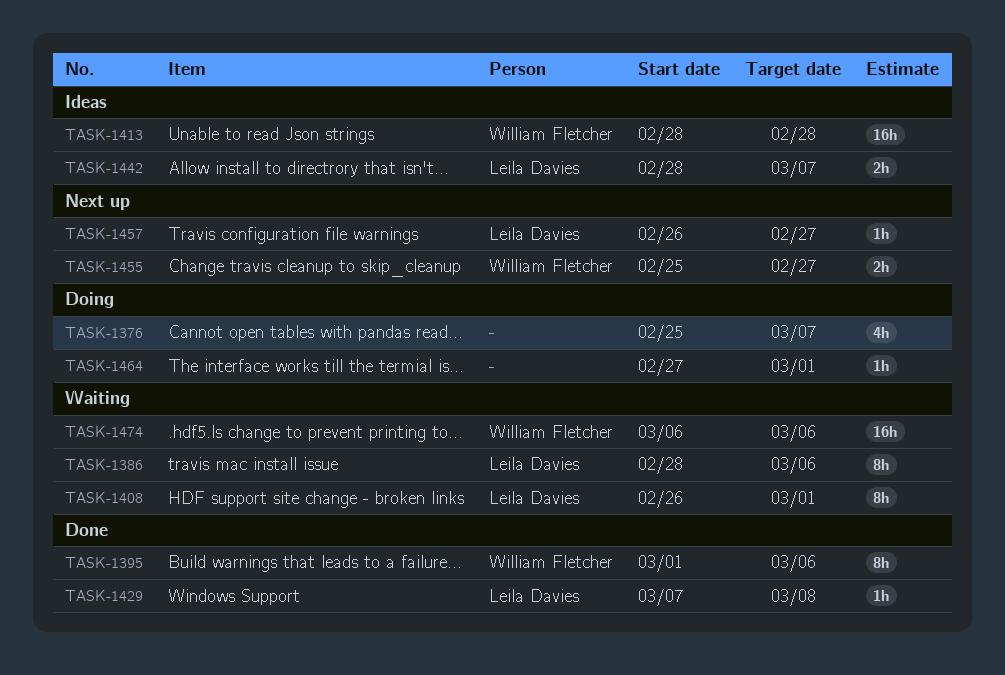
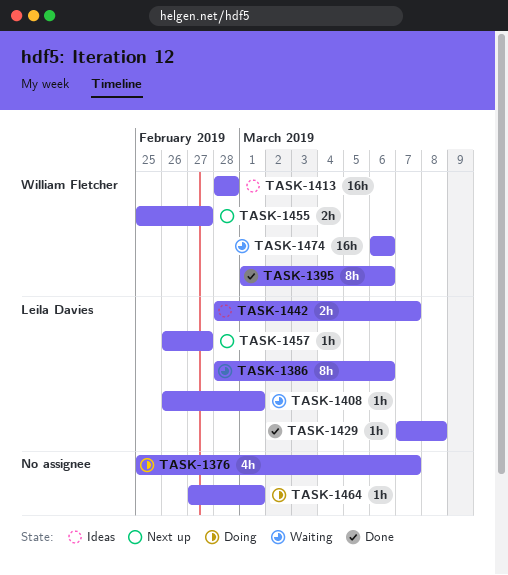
TASK-1408, estimate: 8h -> 1h

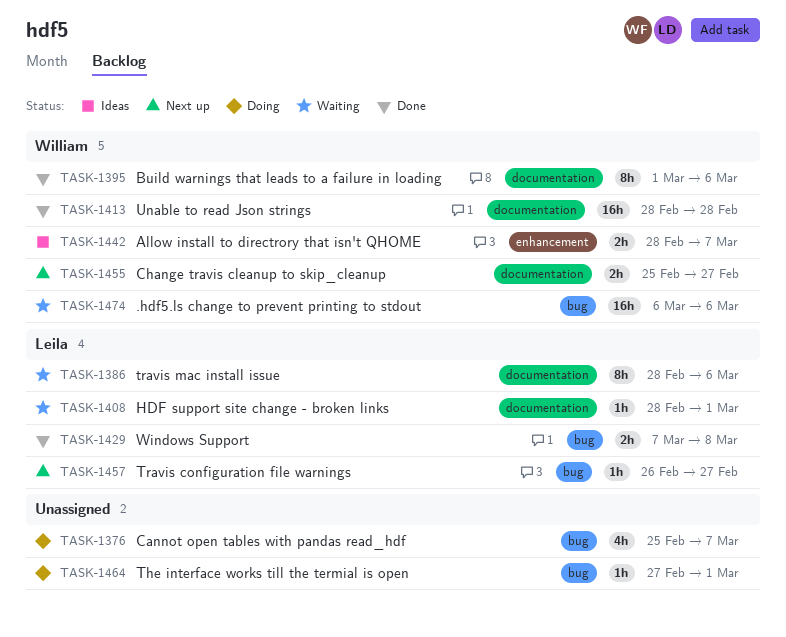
TASK-1408, start: Feb 26 -> Feb 28
TASK-1413, status: Ideas -> Done
TASK-1429, estimate: 1h -> 2h
TASK-1442, owner: Leila Davies -> William Fletcher

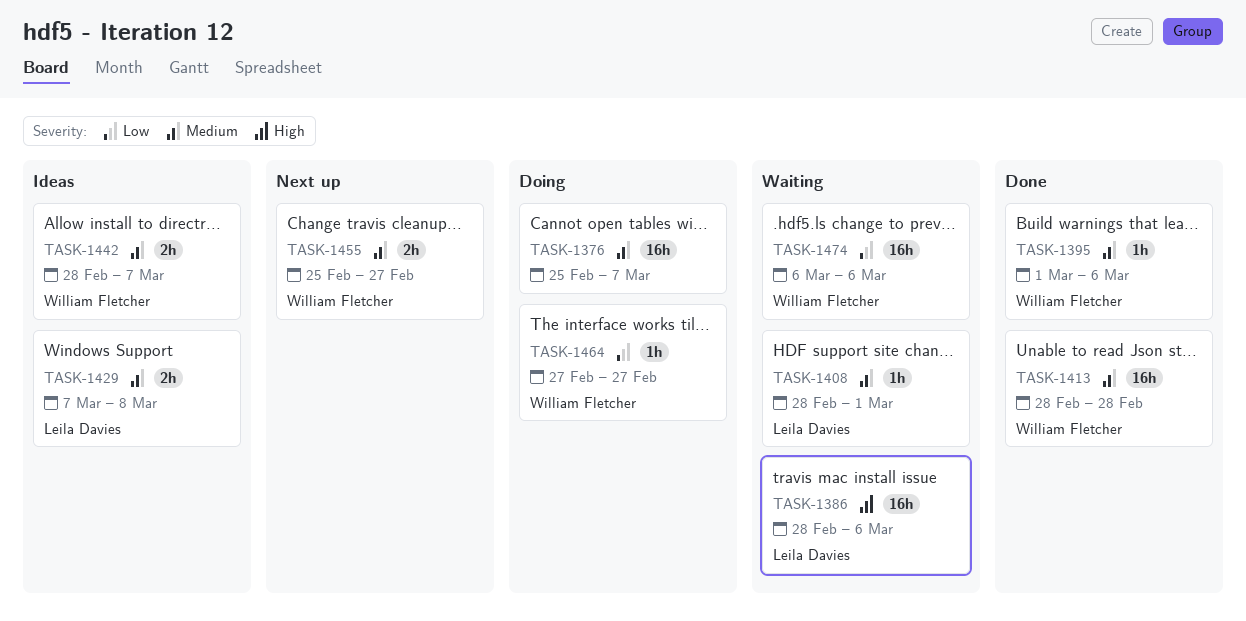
TASK-1376, estimate: 4h -> 16h
TASK-1386, estimate: 8h -> 16h
TASK-1395, estimate: 8h -> 1h
TASK-1429, status: Done -> Ideas
TASK-1457: present -> none
TASK-1464, owner: none -> William Fletcher
TASK-1464, due: Mar 1 -> Feb 27

